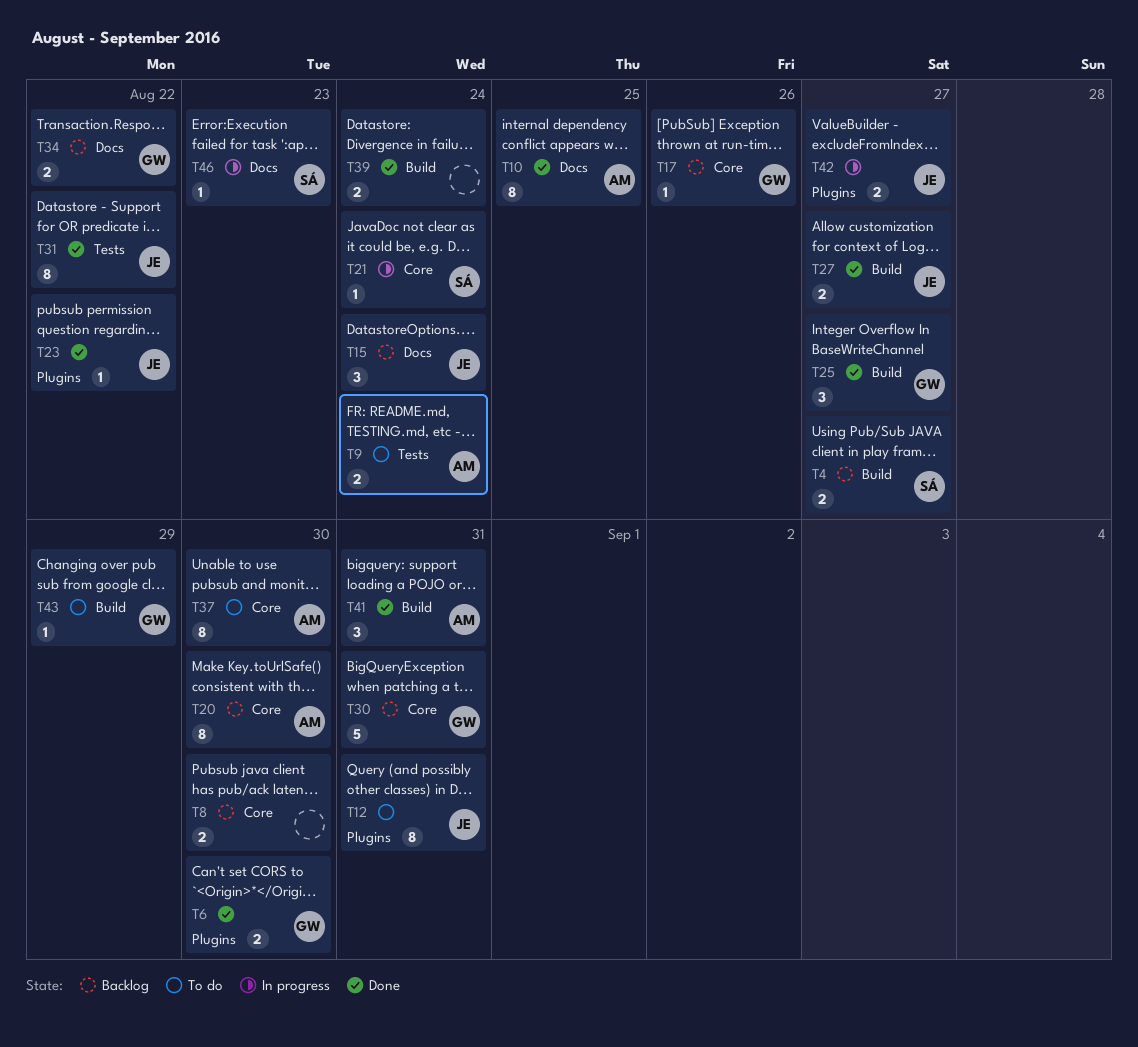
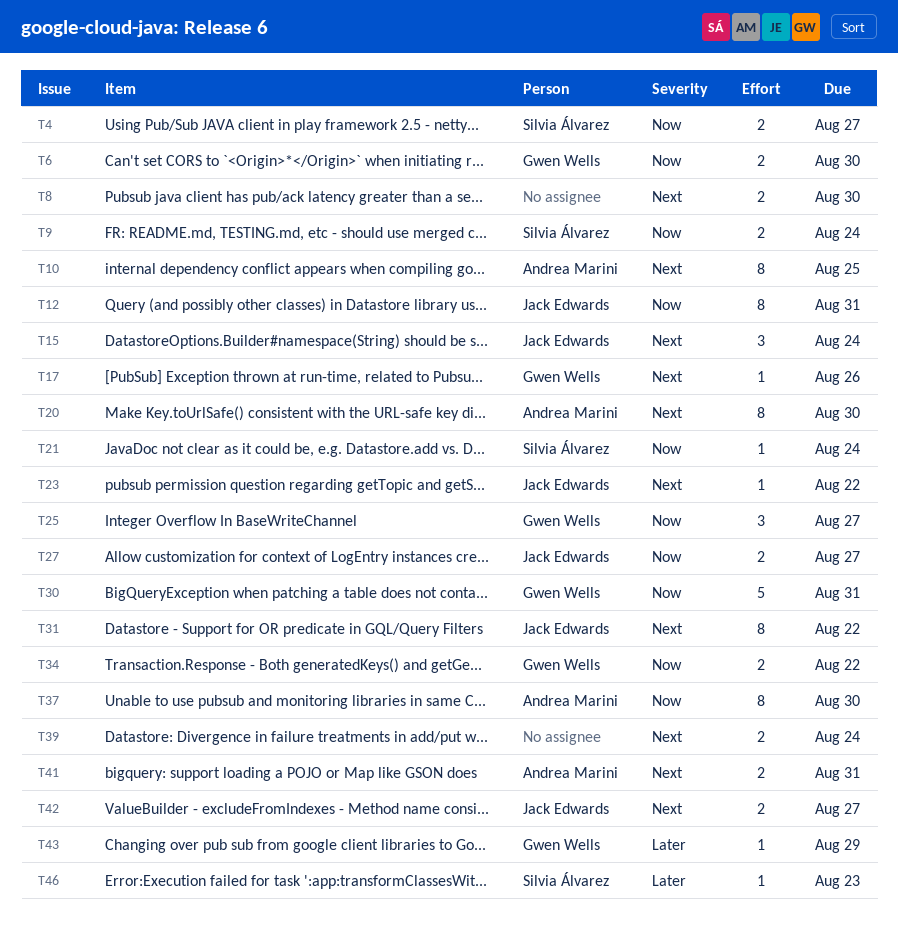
T9, owner: Andrea Marini -> Silvia Álvarez
T41, estimate: 3 -> 2

